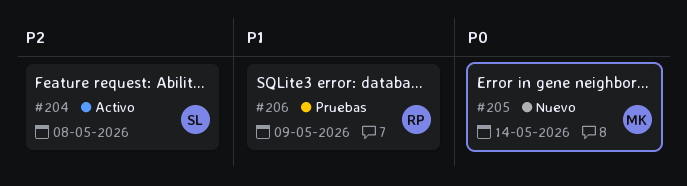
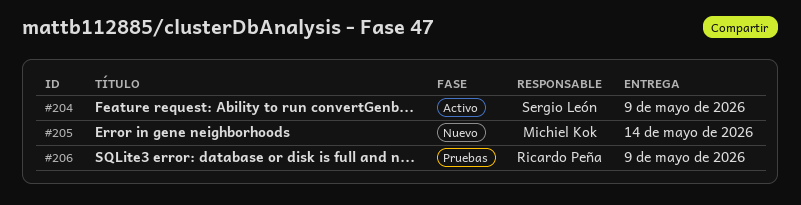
#204, due: May 8 -> May 9

